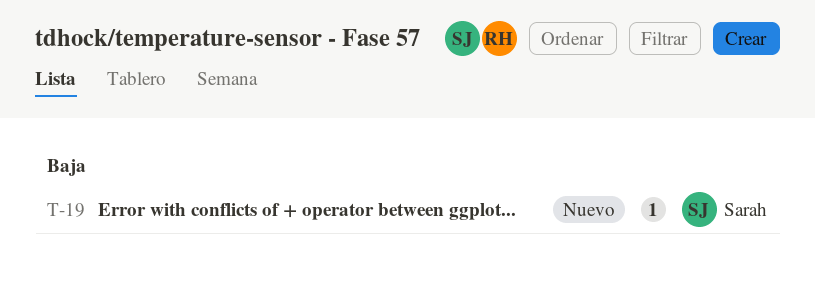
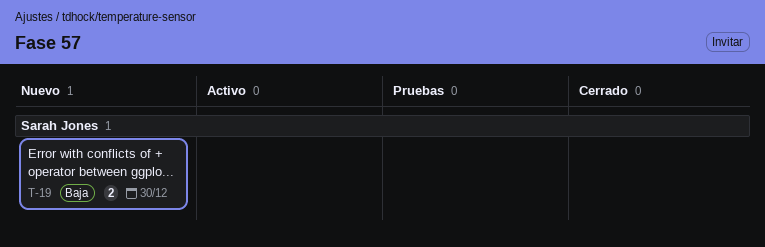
T-19, estimate: 1 -> 2

